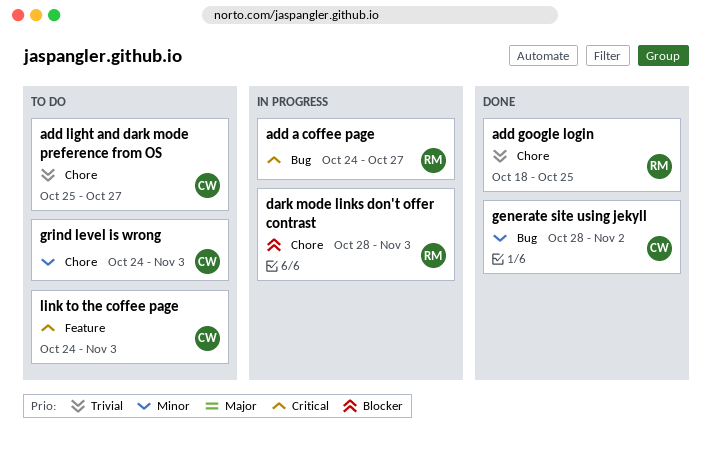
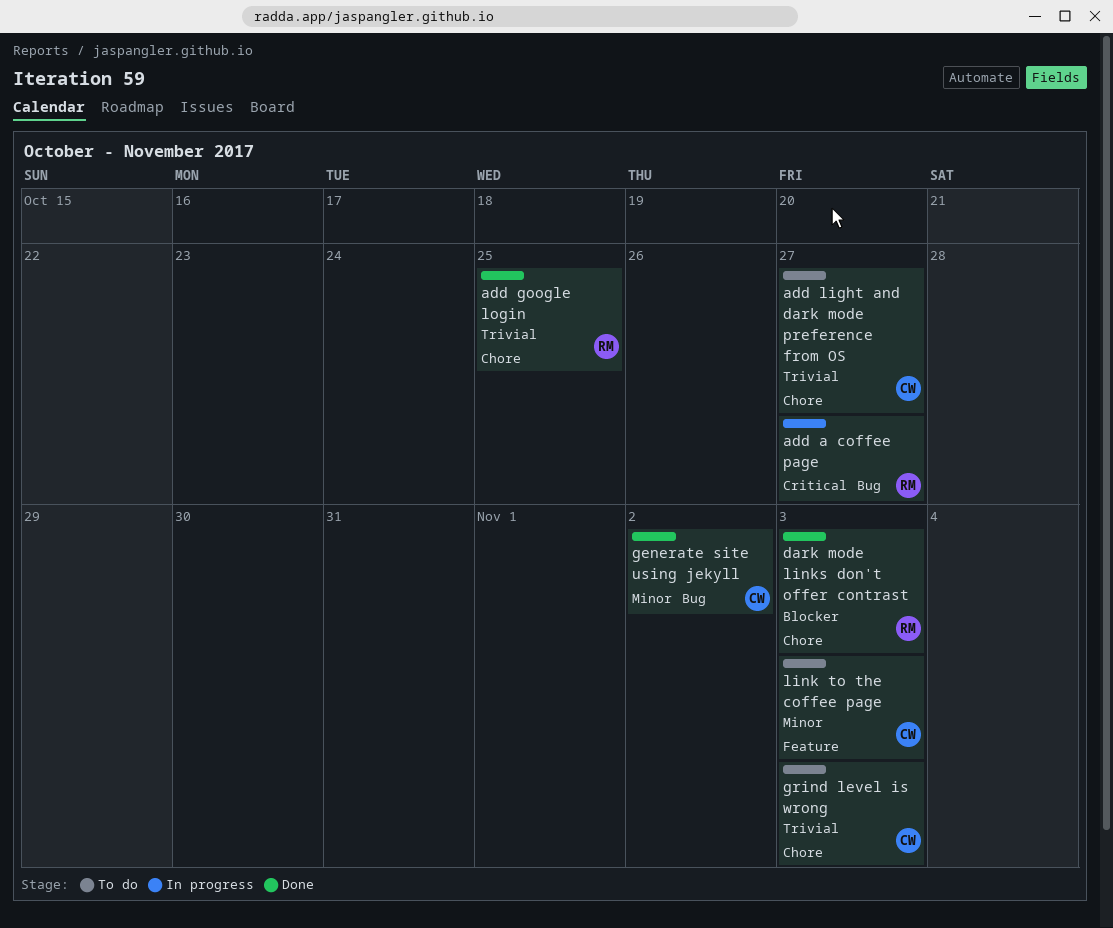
dark mode links don't offer contrast, status: In progress -> Done
grind level is wrong, priority: Minor -> Trivial
link to the coffee page, priority: Critical -> Minor

